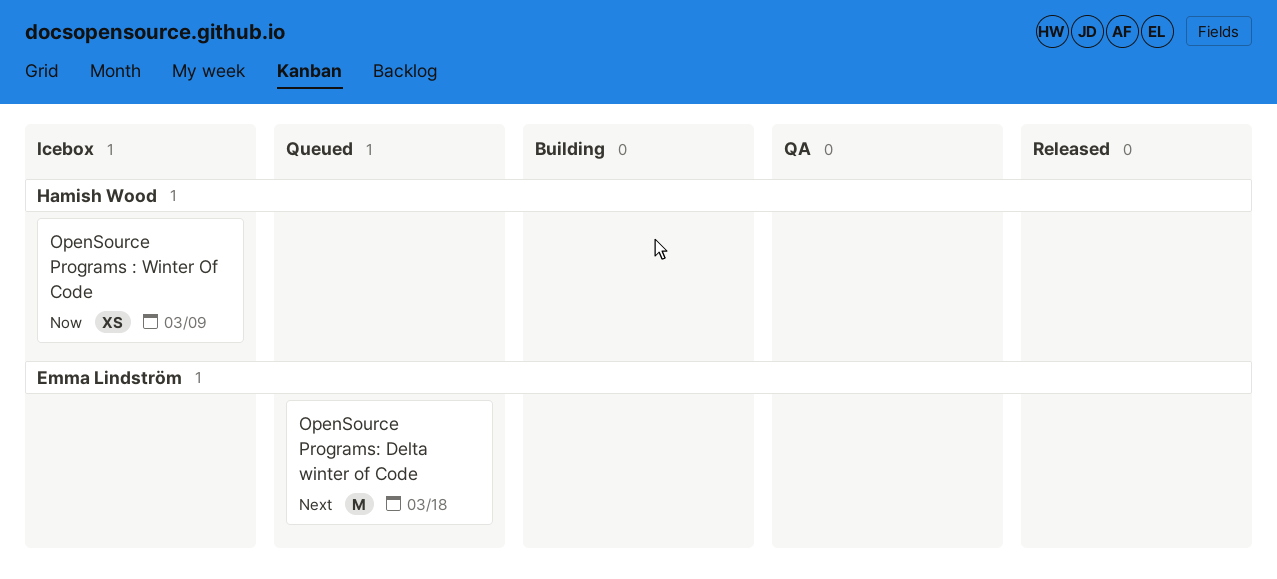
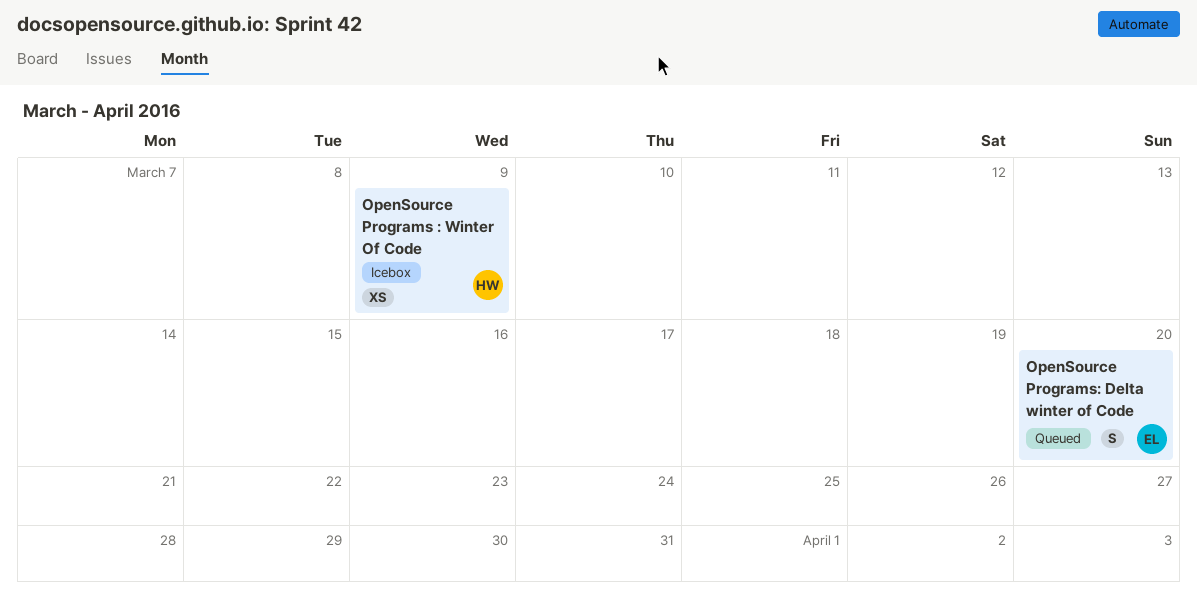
OpenSource Programs: Delta winter of Code, estimate: M -> S
OpenSource Programs: Delta winter of Code, due: Mar 18 -> Mar 20

